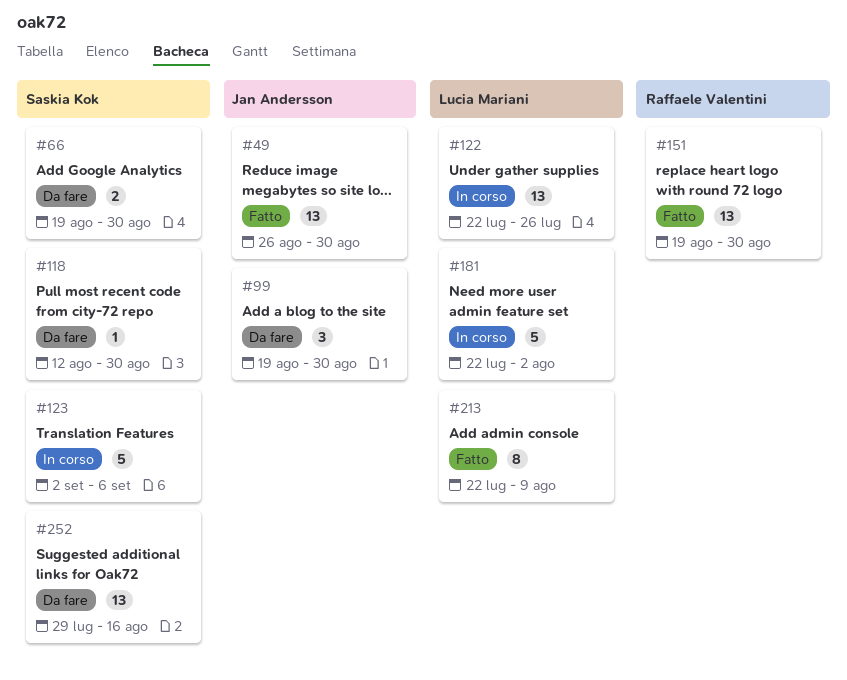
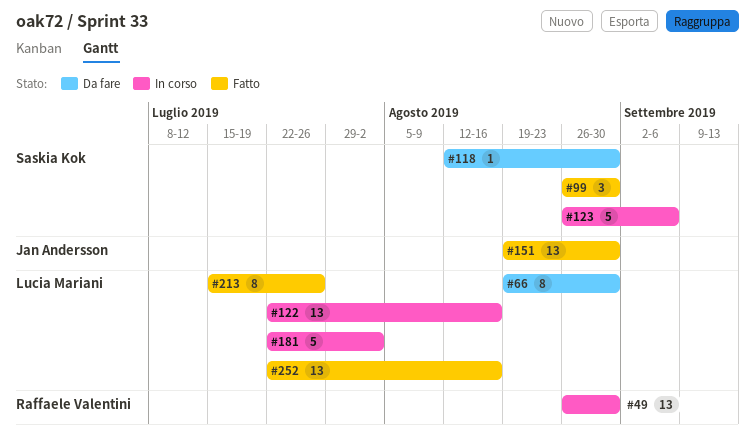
#49, status: Fatto -> In corso
#49, owner: Jan Andersson -> Raffaele Valentini
#66, owner: Saskia Kok -> Lucia Mariani
#66, estimate: 2 -> 8
#99, status: Da fare -> Fatto
#99, owner: Jan Andersson -> Saskia Kok
#99, start: Aug 19 -> Aug 26
#122, due: Jul 26 -> Aug 16
#123, start: Sep 2 -> Aug 26
#151, owner: Raffaele Valentini -> Jan Andersson
#213, start: Jul 22 -> Jul 15
#213, due: Aug 9 -> Jul 26
#252, status: Da fare -> Fatto
#252, owner: Saskia Kok -> Lucia Mariani
#252, start: Jul 29 -> Jul 22

